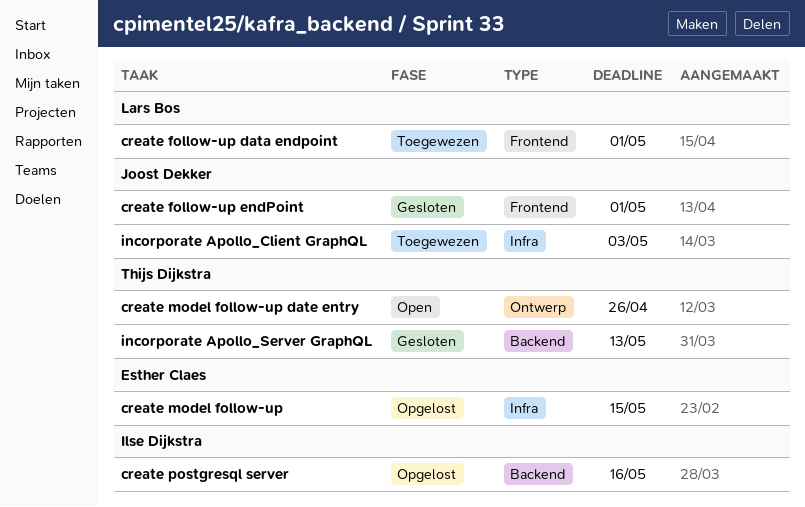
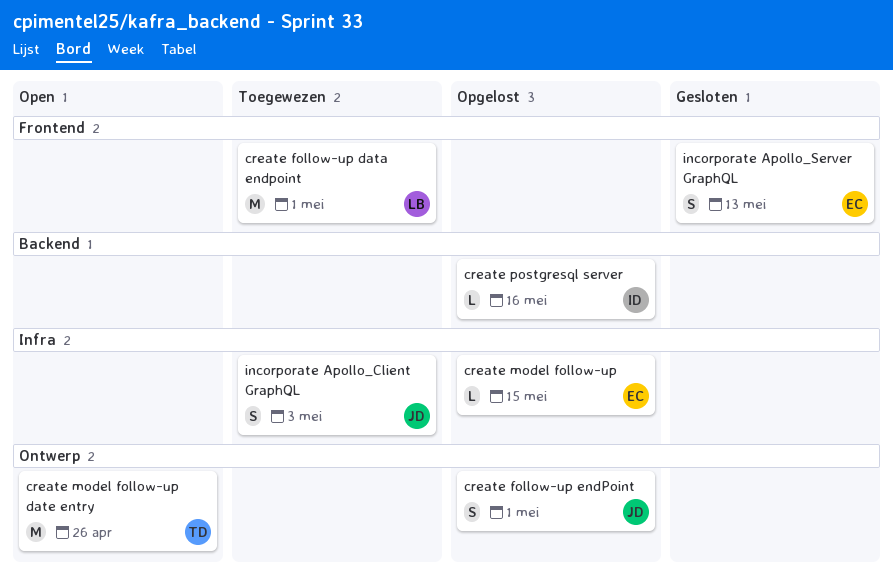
create follow-up endPoint, status: Gesloten -> Opgelost
create follow-up endPoint, label: Frontend -> Ontwerp
incorporate Apollo_Server GraphQL, owner: Thijs Dijkstra -> Esther Claes
incorporate Apollo_Server GraphQL, label: Backend -> Frontend

